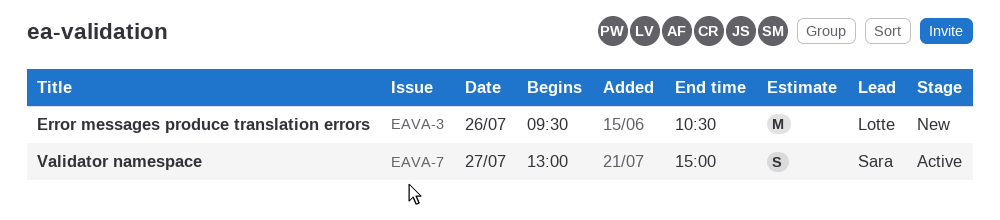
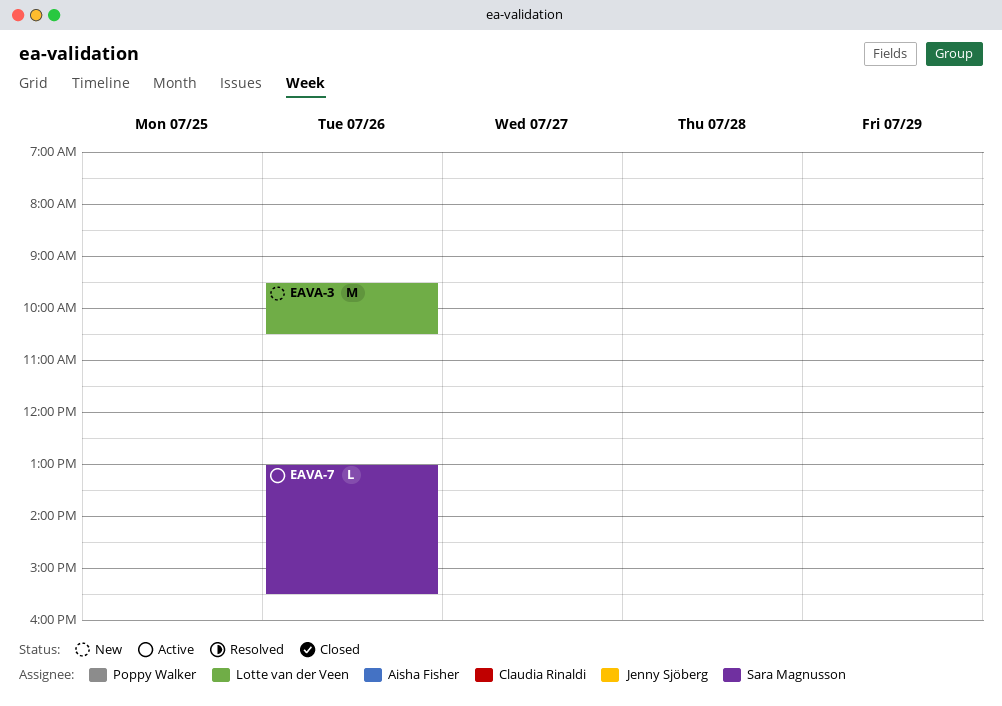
EAVA-7, estimate: S -> L
EAVA-7, day: Jul 27 -> Jul 26
EAVA-7, ends: 15:00 -> 15:30

